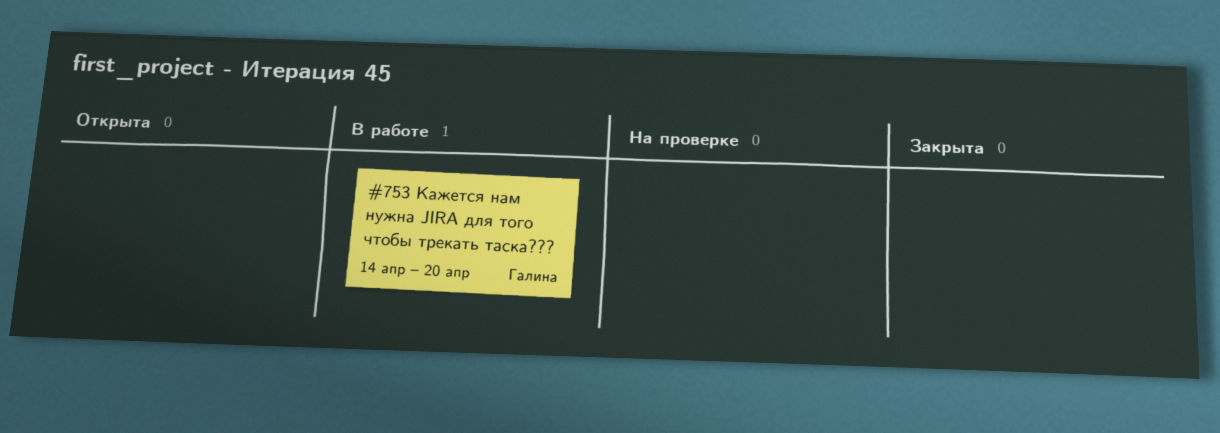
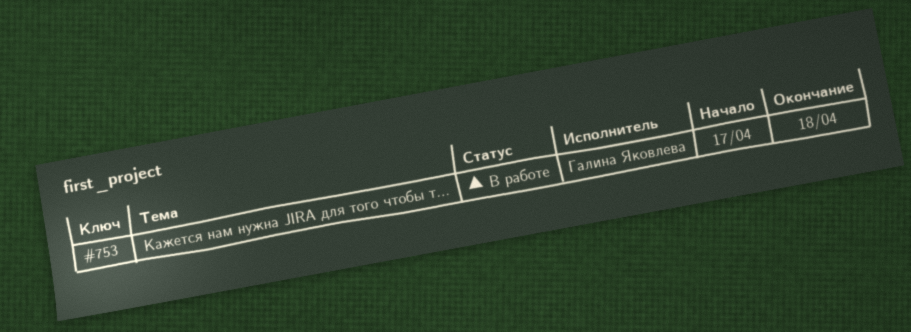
#753, start: Apr 14 -> Apr 17
#753, due: Apr 20 -> Apr 18

